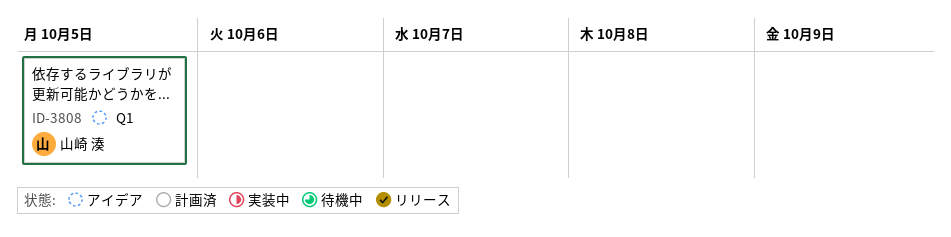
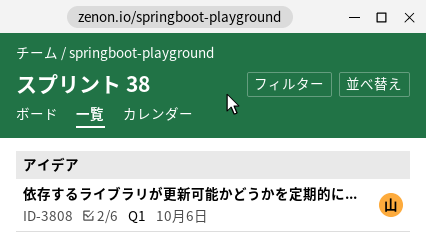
ID-3808, due: Oct 5 -> Oct 6

